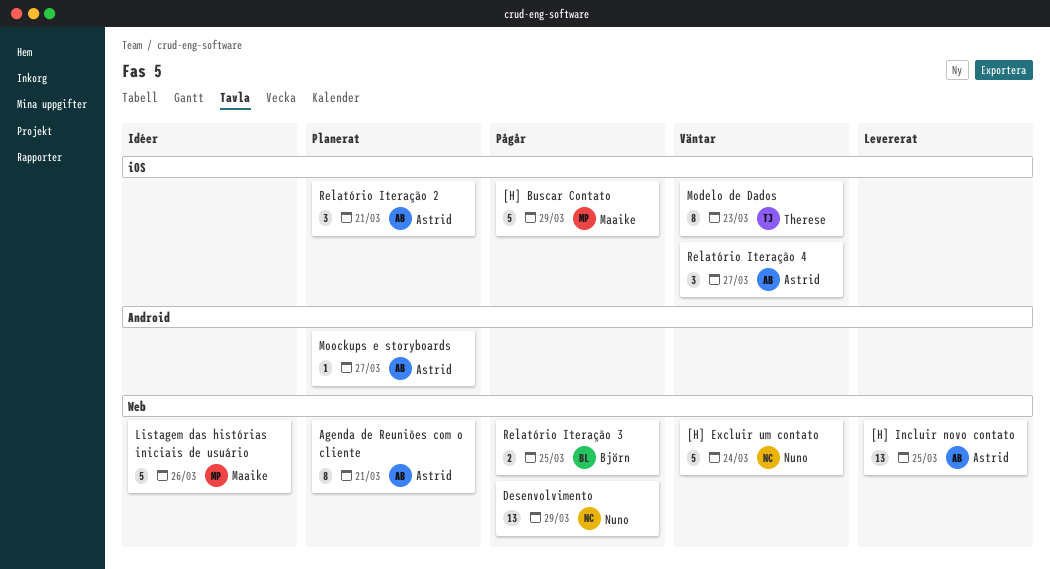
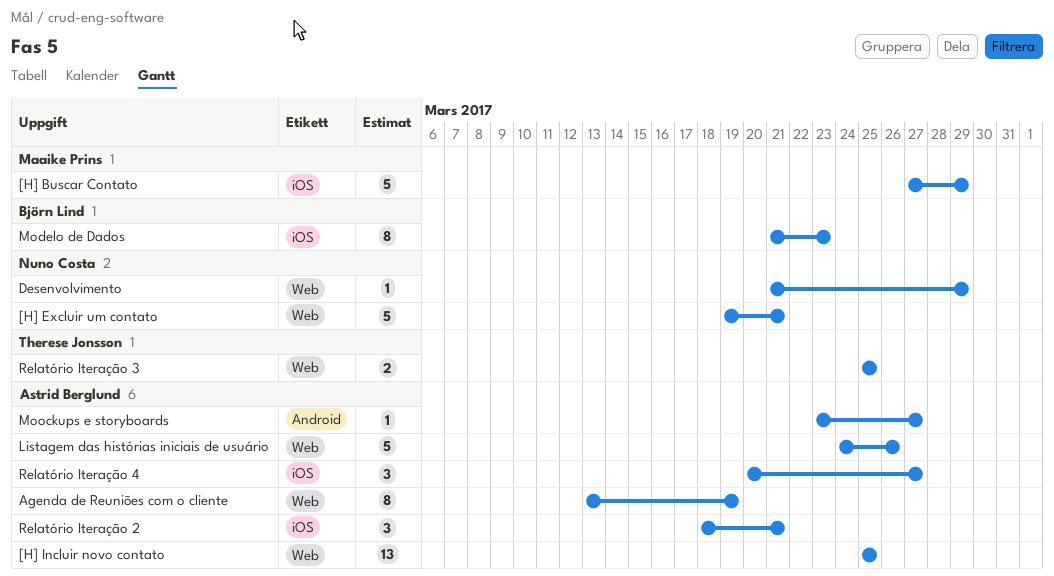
[H] Excluir um contato, due: Mar 24 -> Mar 21
Agenda de Reuniões com o cliente, due: Mar 21 -> Mar 19
Desenvolvimento, estimate: 13 -> 1
Listagem das histórias iniciais de usuário, owner: Maaike Prins -> Astrid Berglund
Modelo de Dados, owner: Therese Jonsson -> Björn Lind
Relatório Iteração 3, owner: Björn Lind -> Therese Jonsson

